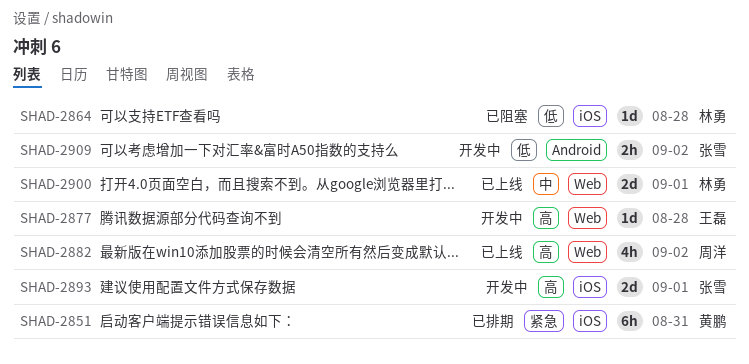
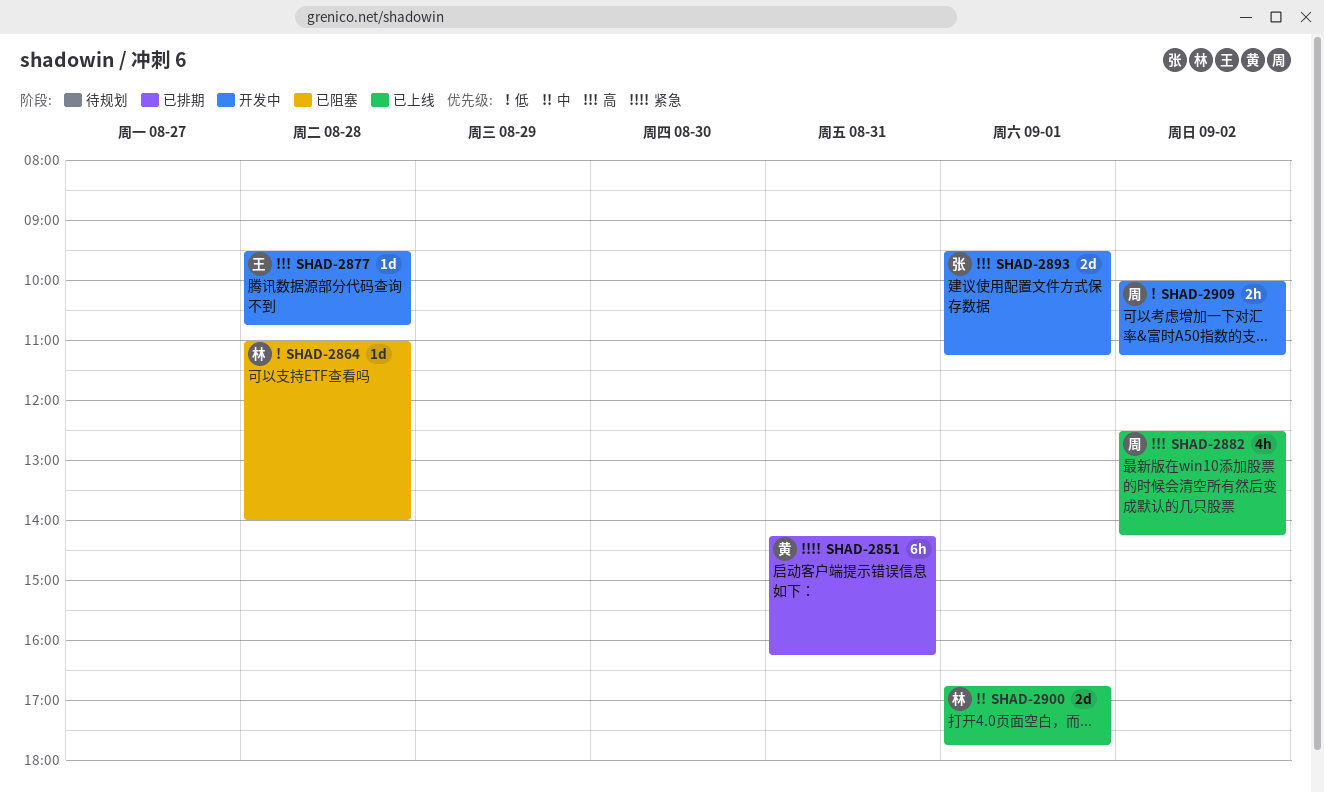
SHAD-2909, owner: 张雪 -> 周洋

